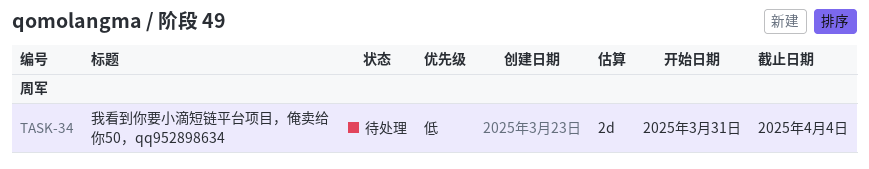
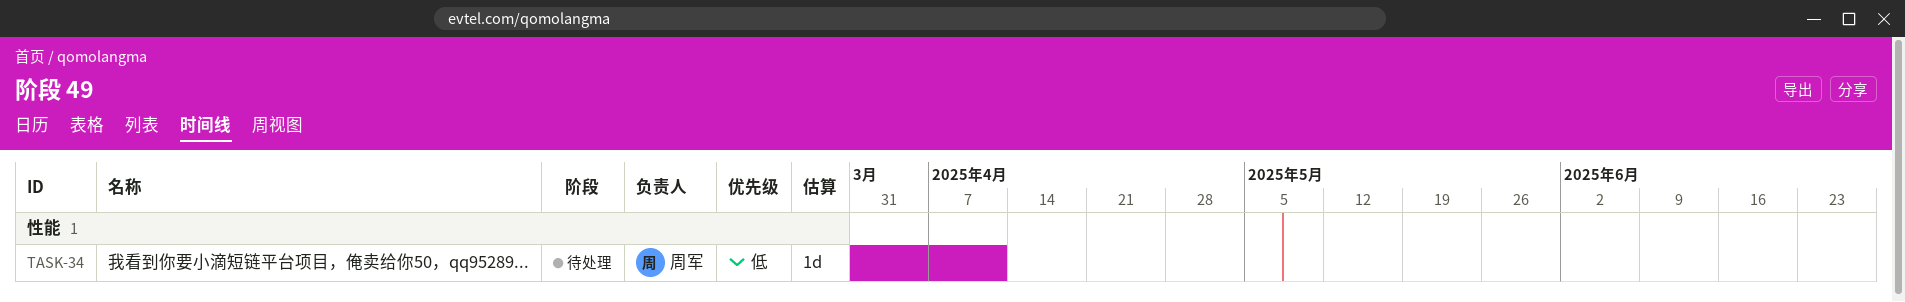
TASK-34, estimate: 2d -> 1d
TASK-34, due: Apr 4 -> Apr 11

